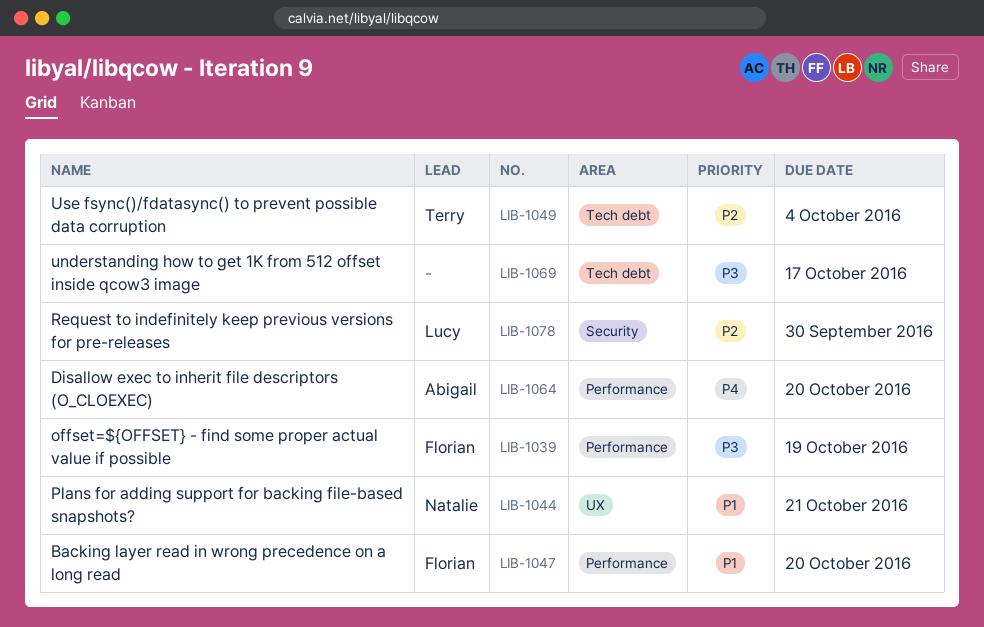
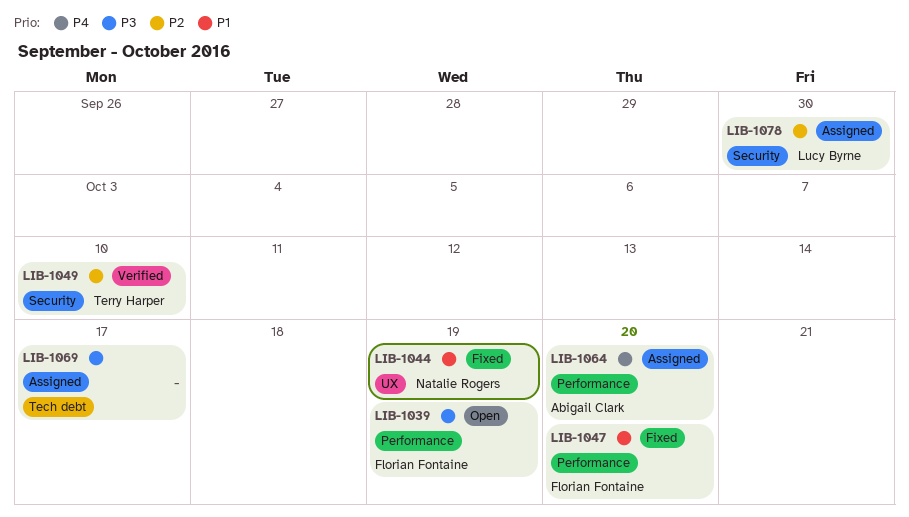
LIB-1044, due: Oct 21 -> Oct 19
LIB-1049, label: Tech debt -> Security
LIB-1049, due: Oct 4 -> Oct 10

